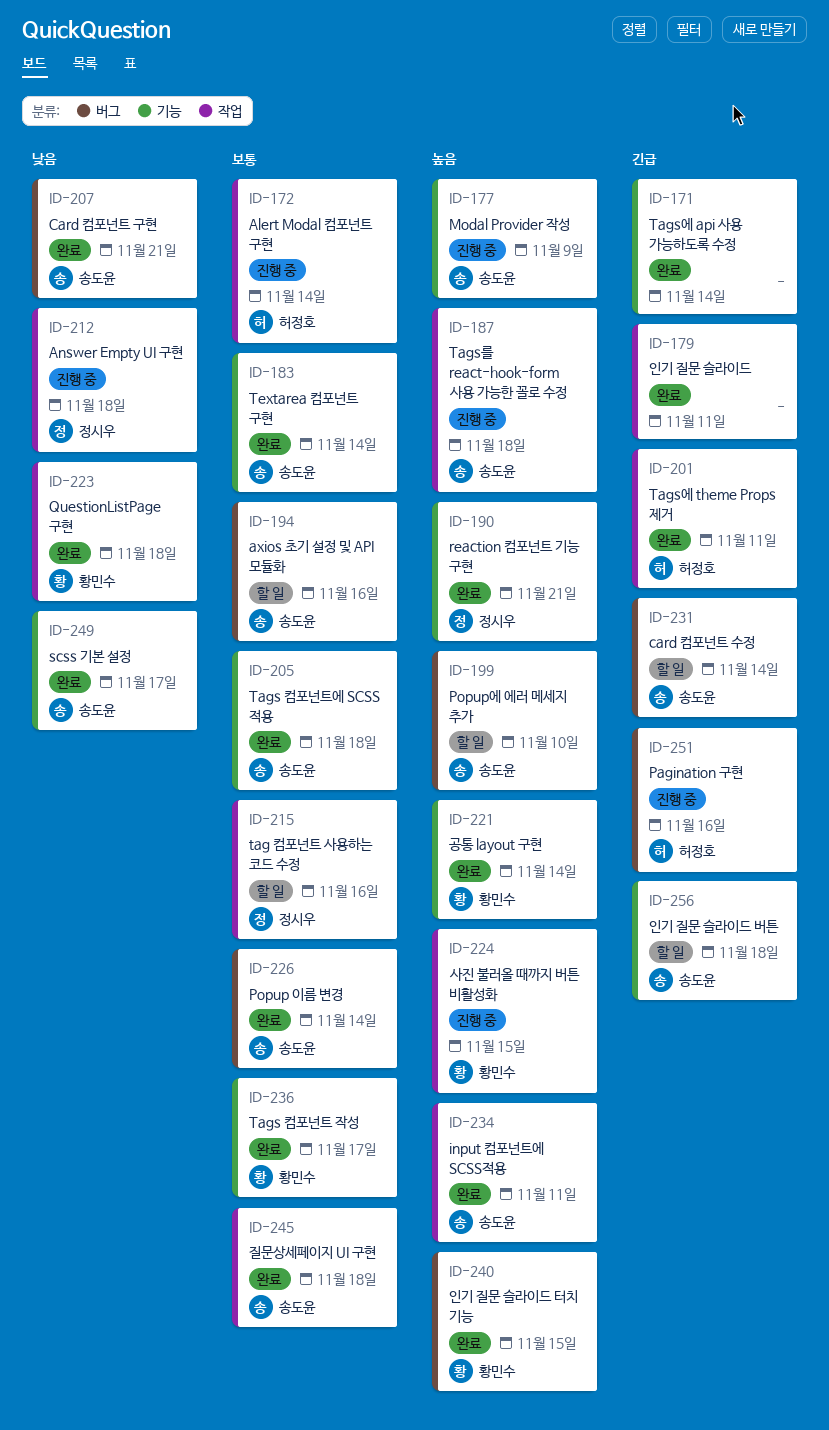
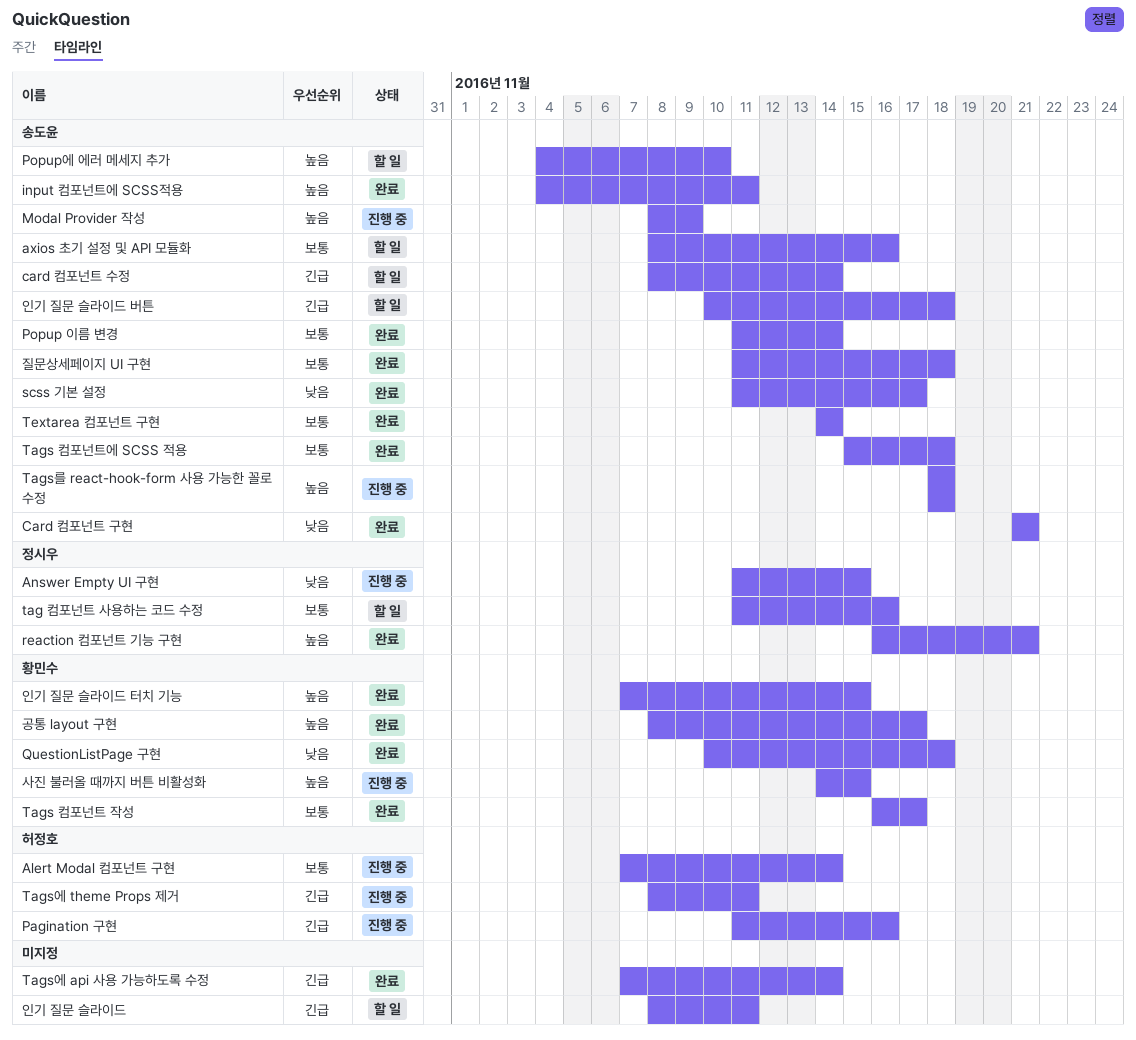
Answer Empty UI 구현, due: Nov 18 -> Nov 15
Tags에 theme Props 제거, status: 완료 -> 진행 중
공통 layout 구현, due: Nov 14 -> Nov 17
인기 질문 슬라이드, status: 완료 -> 할 일

